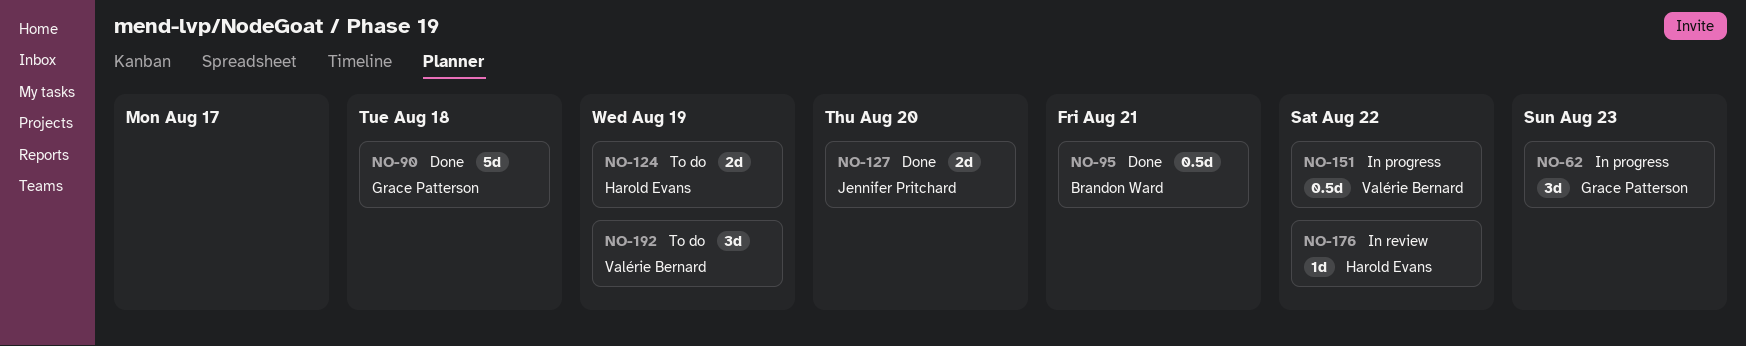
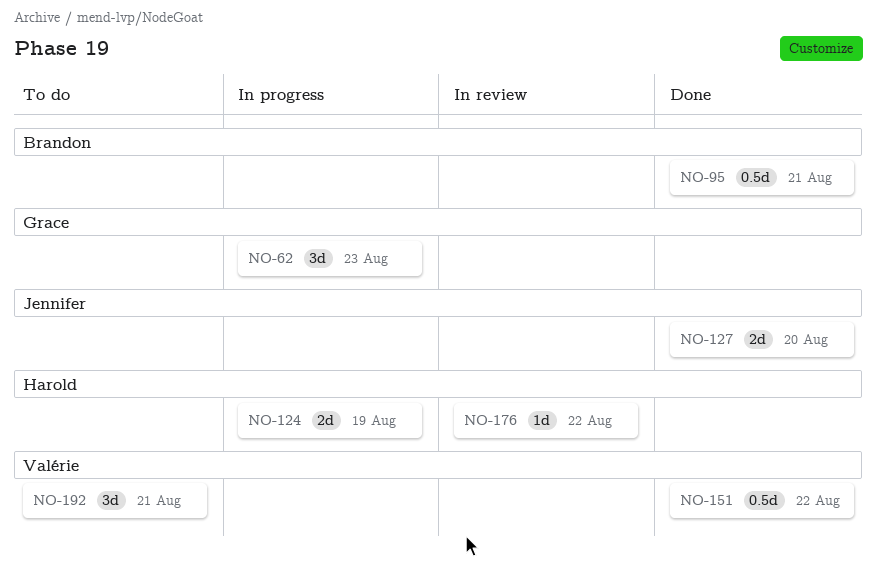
NO-90: present -> none
NO-124, status: To do -> In progress
NO-151, status: In progress -> Done
NO-192, due: Aug 19 -> Aug 21

